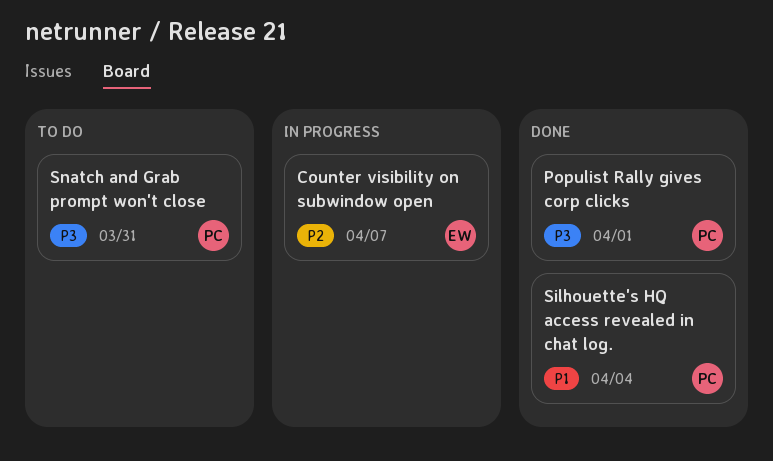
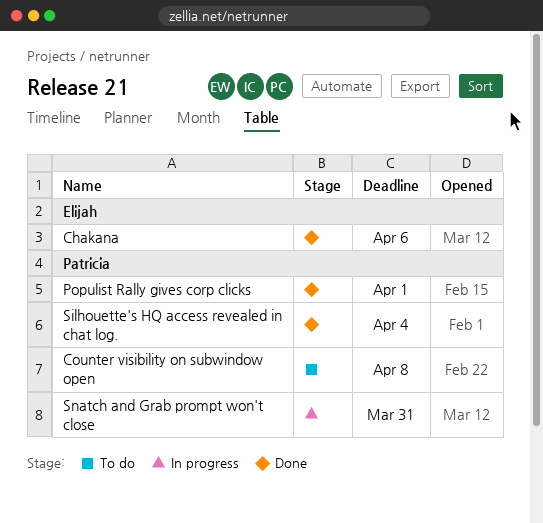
Chakana: none -> present
Counter visibility on subwindow open, status: In progress -> To do
Counter visibility on subwindow open, owner: Elijah -> Patricia
Counter visibility on subwindow open, due: Apr 7 -> Apr 8
Snatch and Grab prompt won't close, status: To do -> In progress

